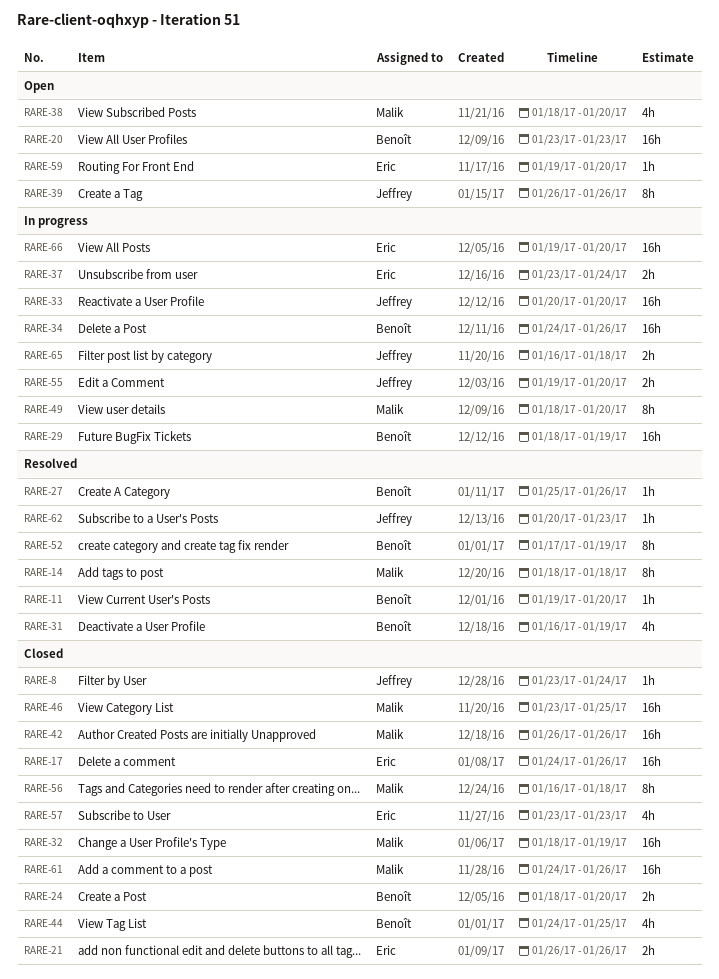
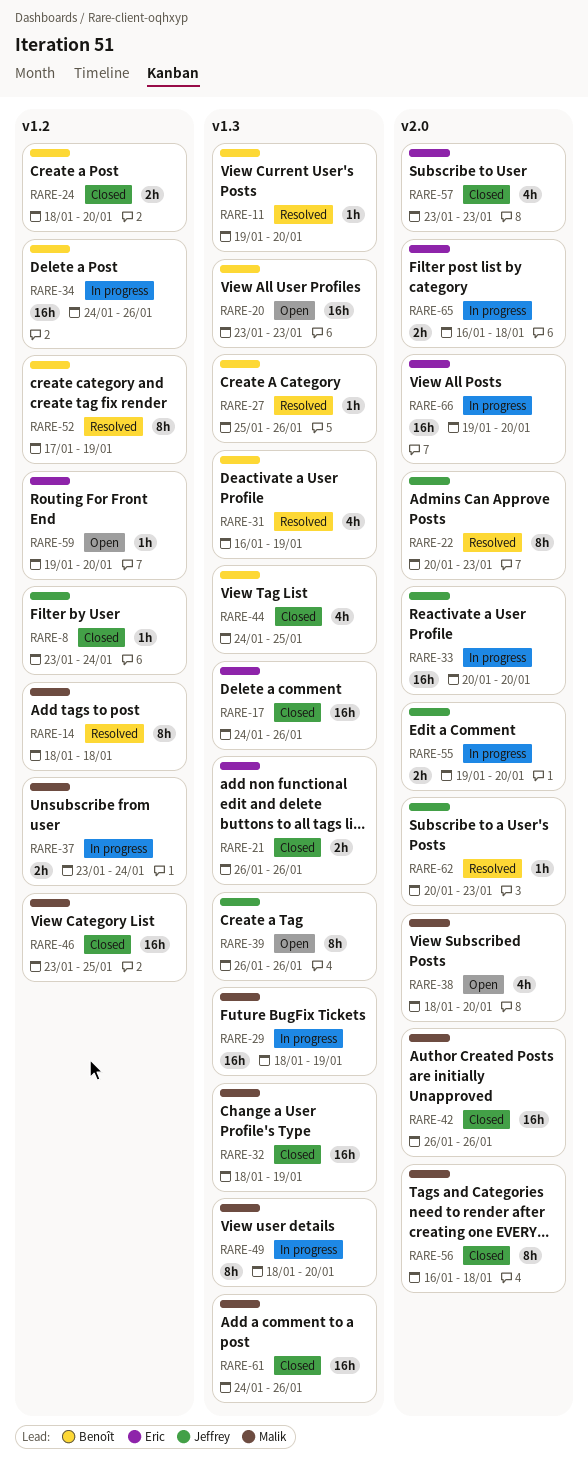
RARE-22: none -> present
RARE-29, owner: Benoît -> Malik
RARE-37, owner: Eric -> Malik
RARE-65, owner: Jeffrey -> Eric

